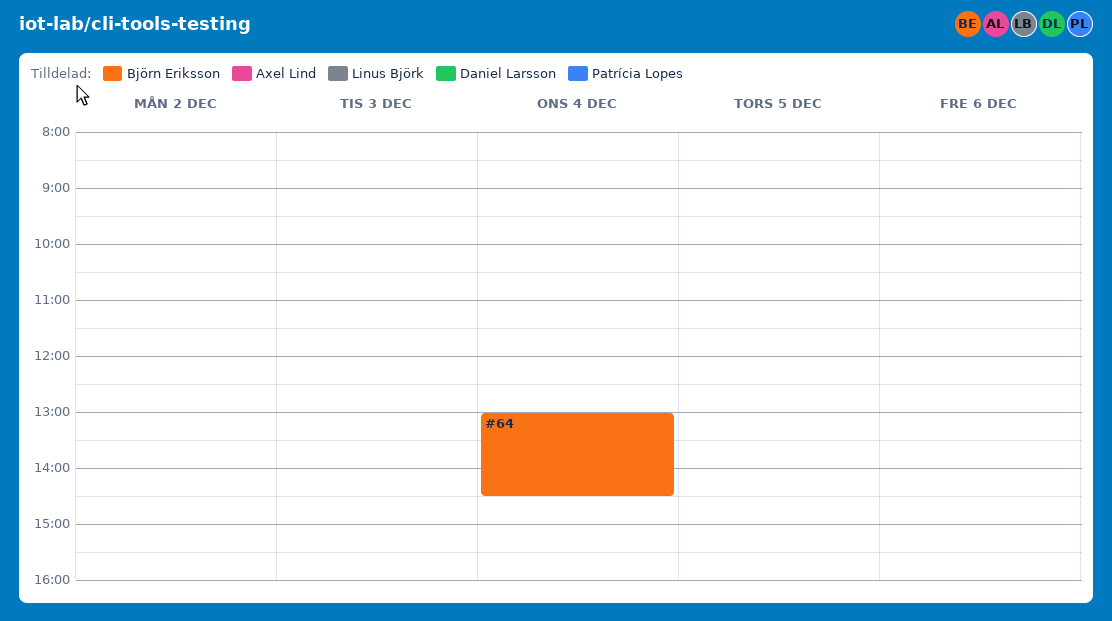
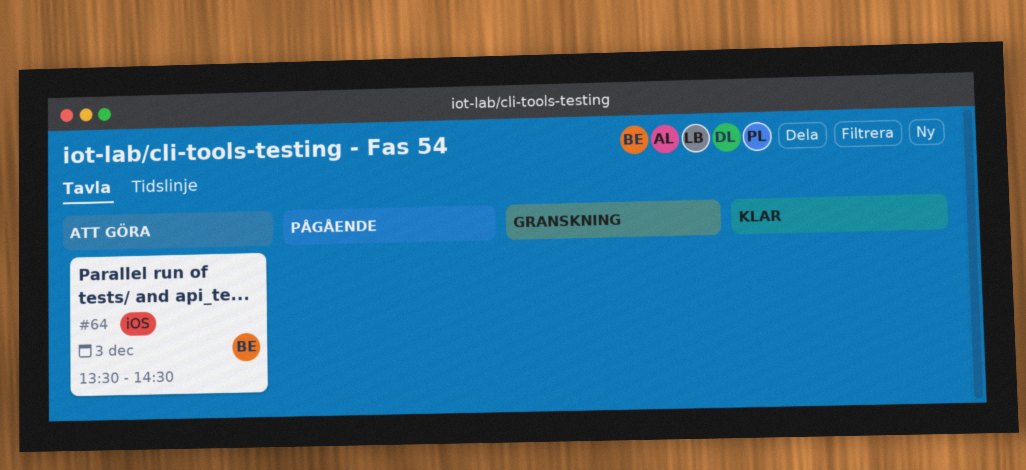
#64, day: Dec 4 -> Dec 3
#64, begins: 13:00 -> 13:30

